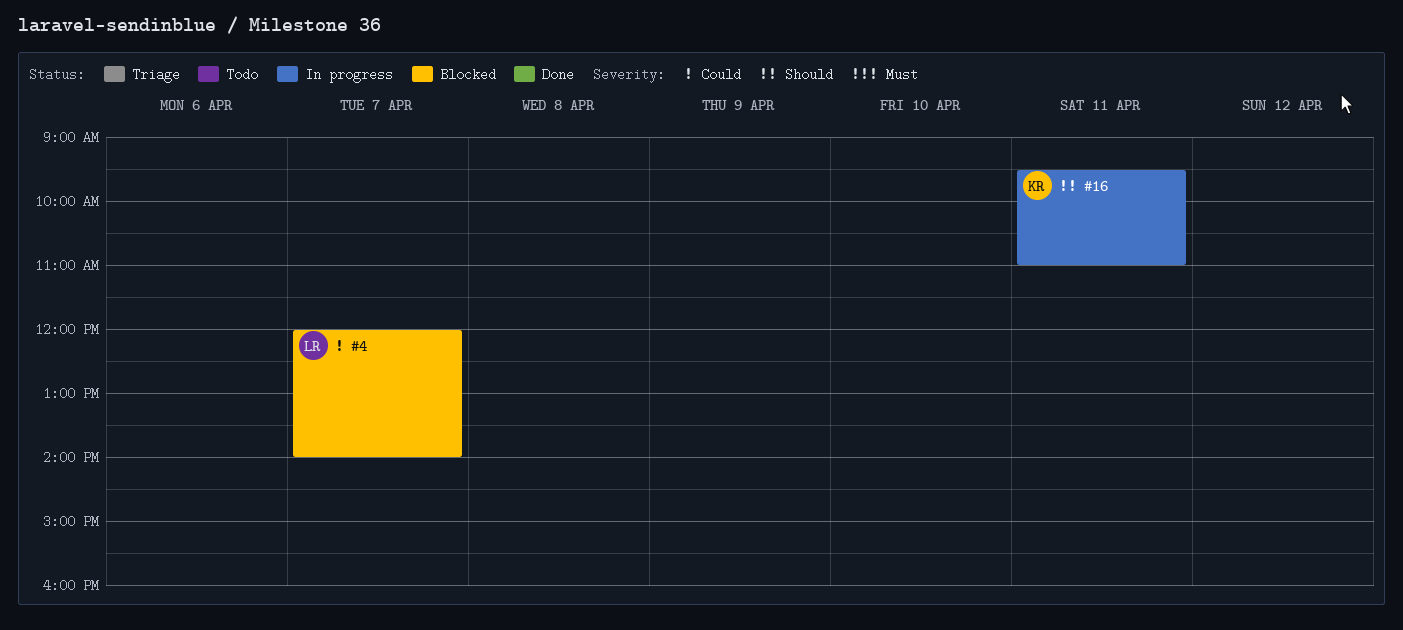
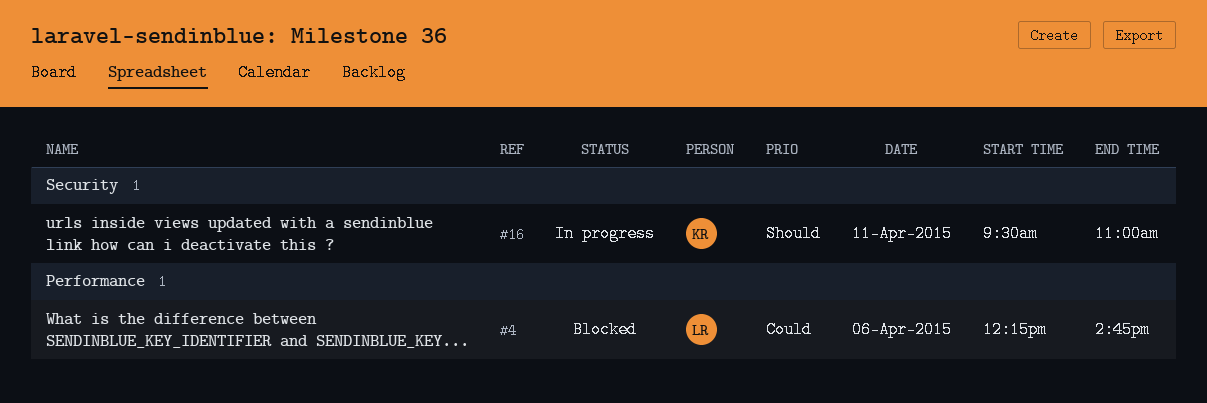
#4, day: Apr 7 -> Apr 6
#4, begins: 12:00 -> 12:15
#4, ends: 14:00 -> 14:45

